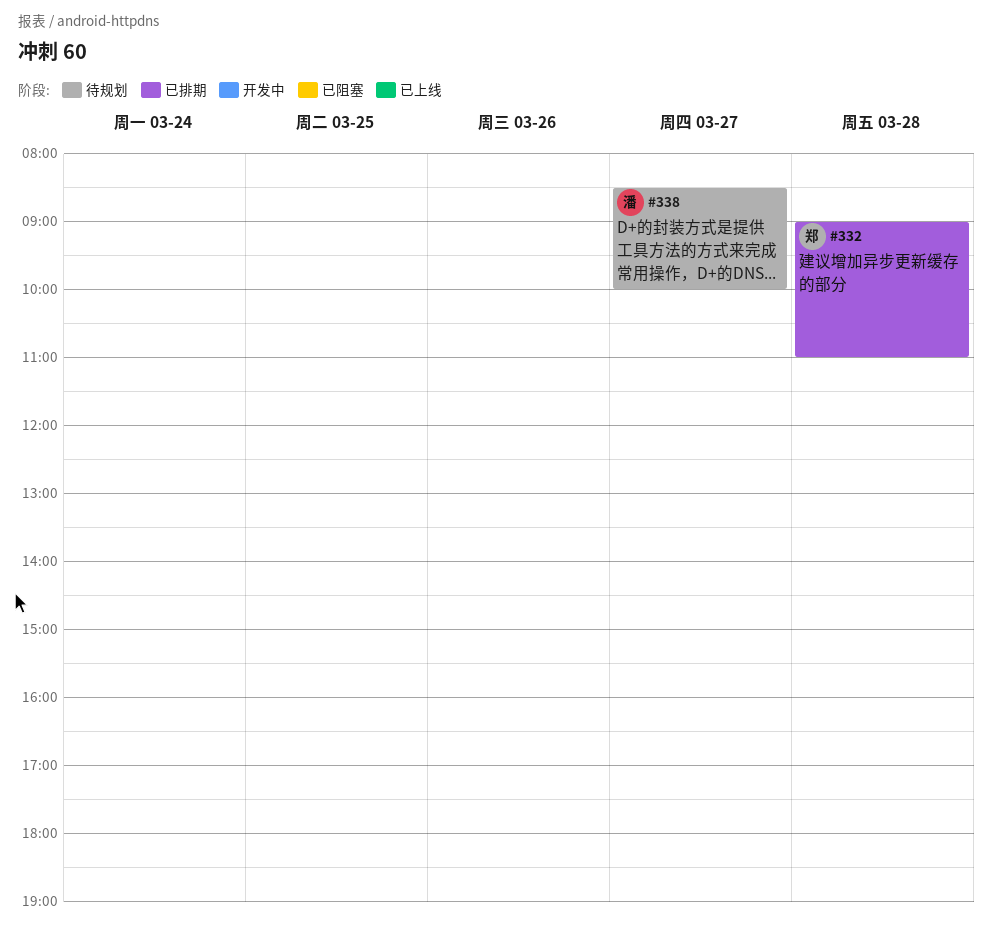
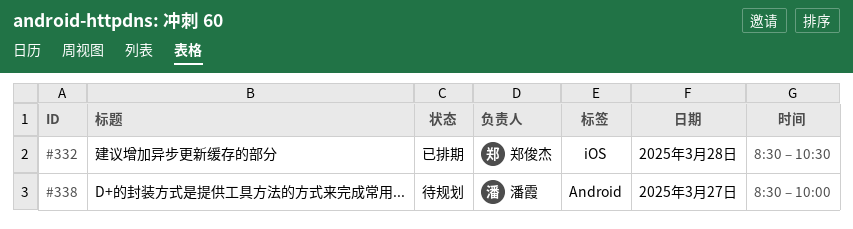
#332, begins: 09:00 -> 08:30
#332, ends: 11:00 -> 10:30

